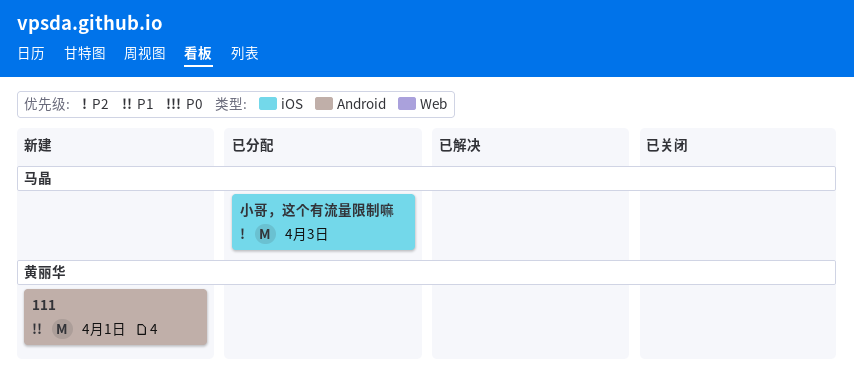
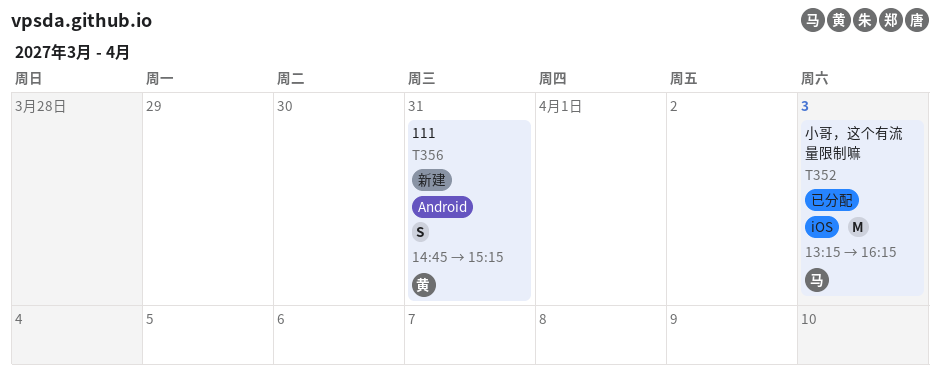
111, estimate: M -> S
111, day: Apr 1 -> Mar 31

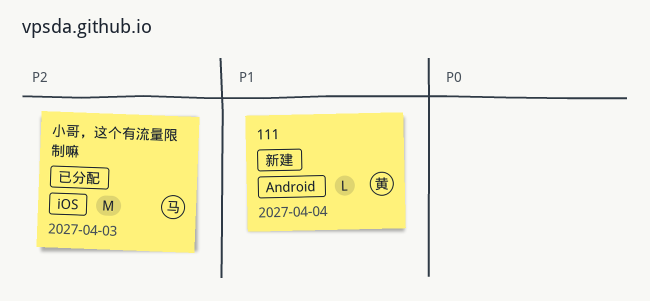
111, estimate: S -> L
111, day: Mar 31 -> Apr 4

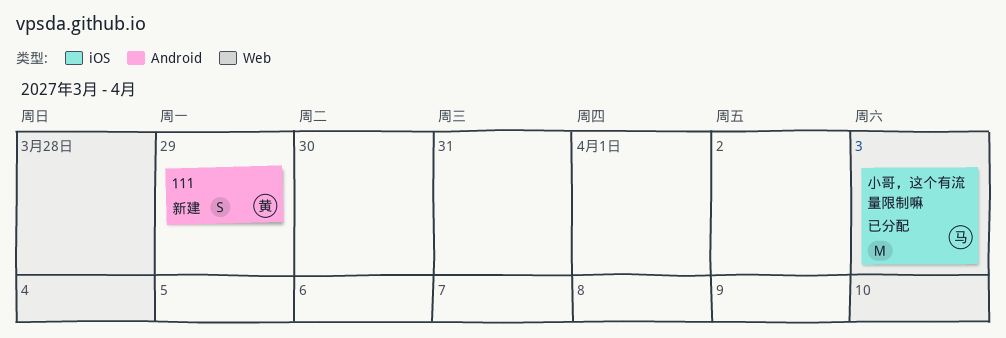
111, estimate: L -> S
111, day: Apr 4 -> Mar 29

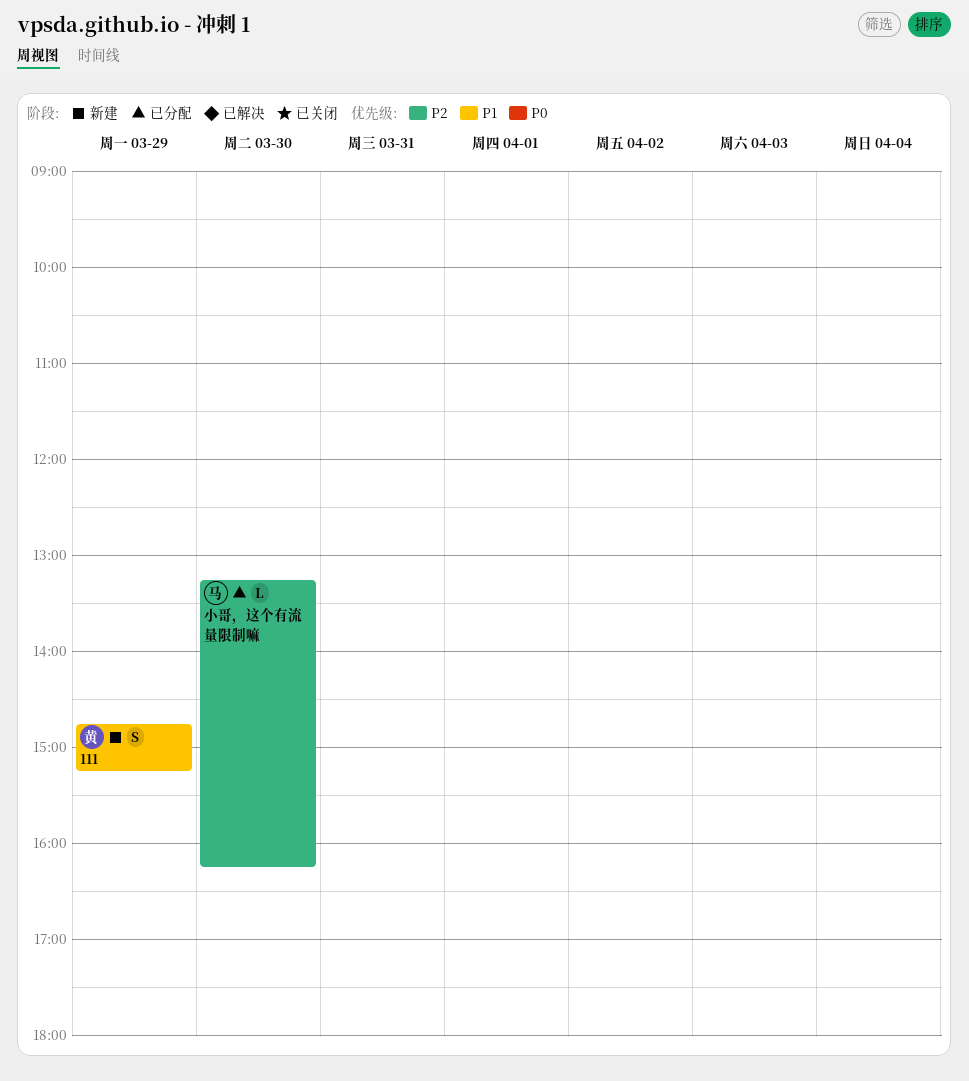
小哥，这个有流量限制嘛, estimate: M -> L
小哥，这个有流量限制嘛, day: Apr 3 -> Mar 30

